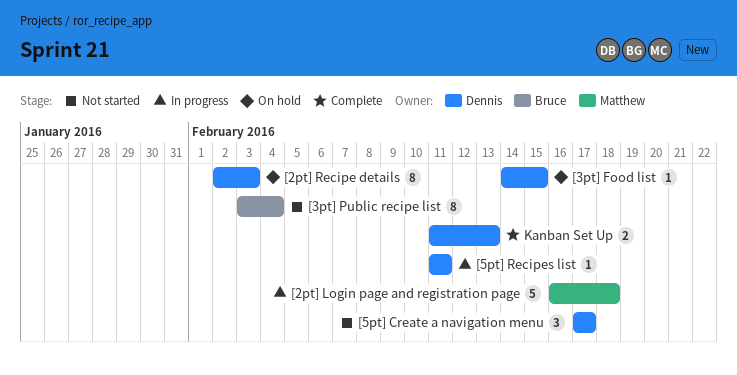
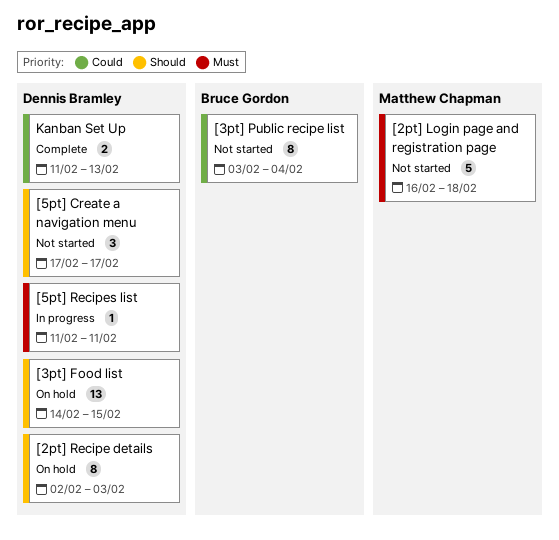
[2pt] Login page and registration page, status: In progress -> Not started
[3pt] Food list, estimate: 1 -> 13

